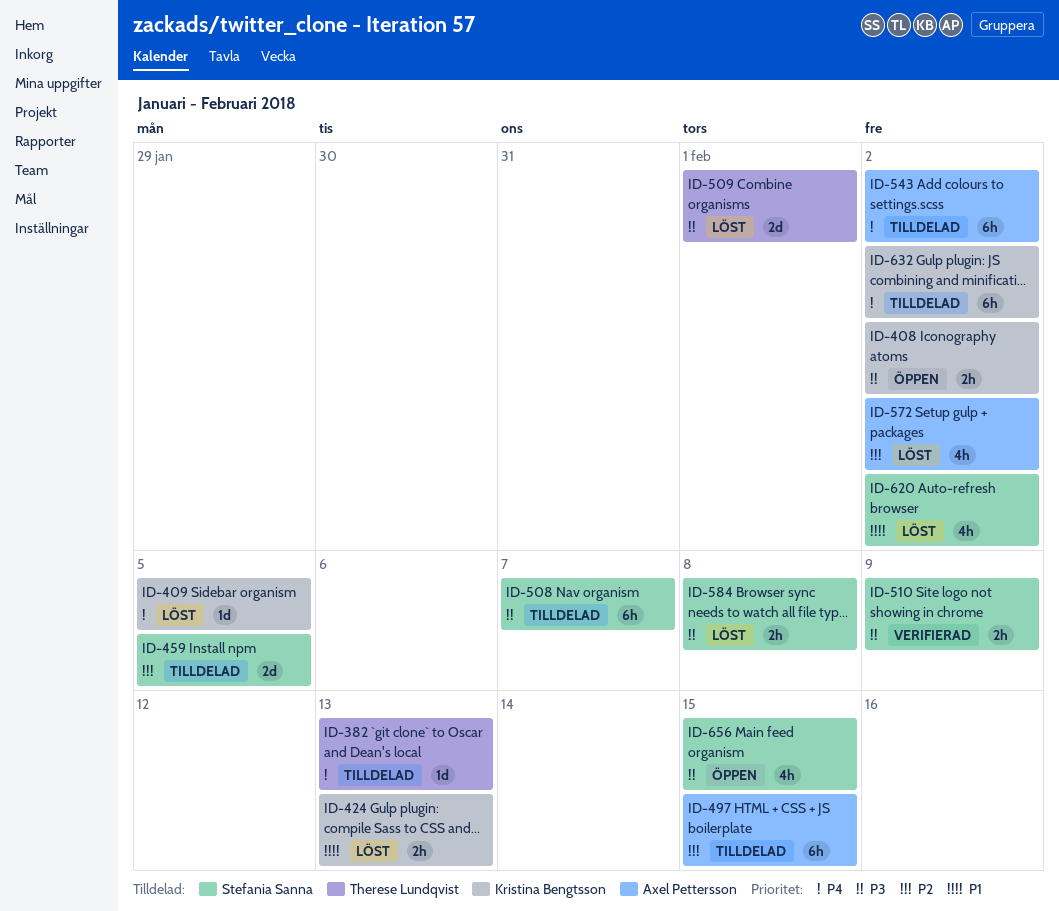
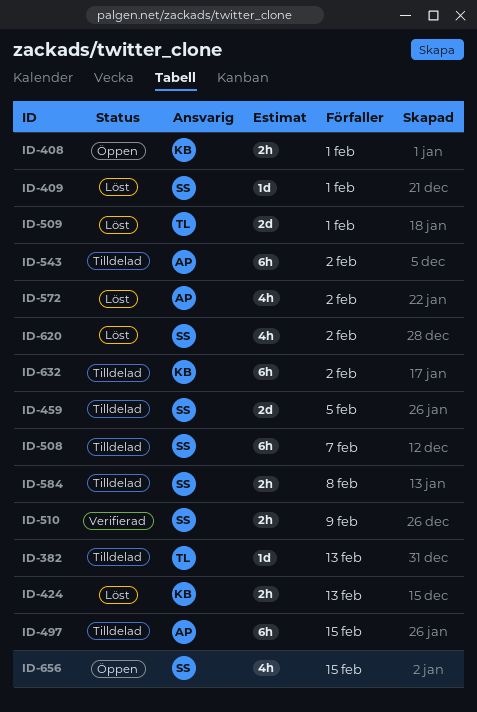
ID-408, due: Feb 2 -> Feb 1
ID-409, owner: Kristina Bengtsson -> Stefania Sanna
ID-409, due: Feb 5 -> Feb 1
ID-584, status: Löst -> Tilldelad

